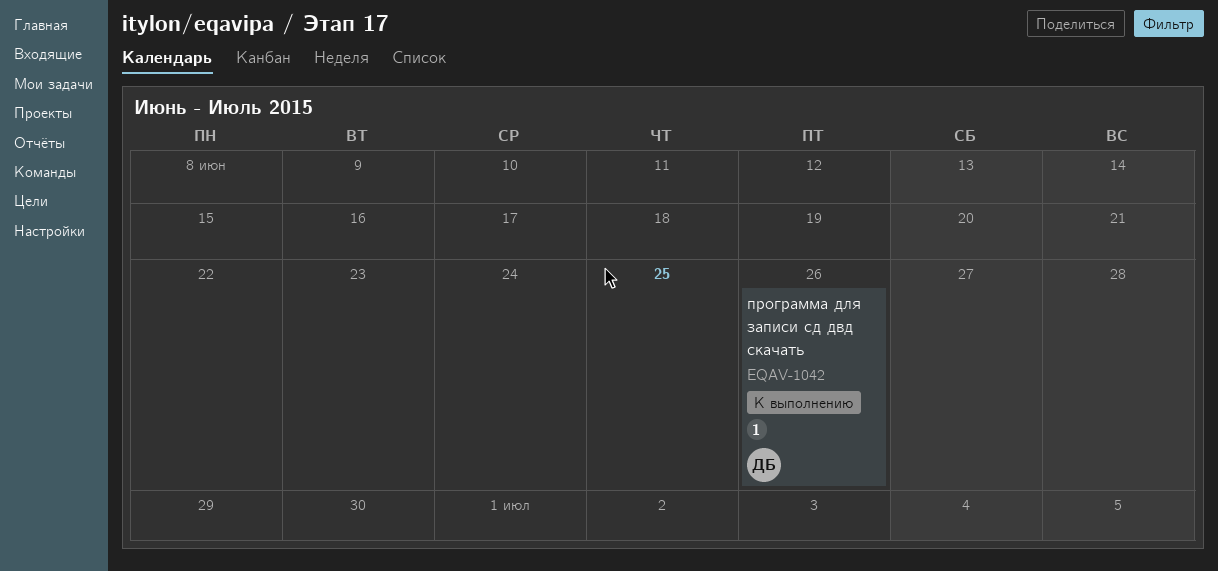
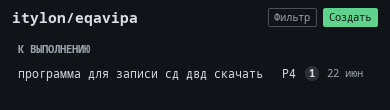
программа для записи сд двд скачать, due: Jun 26 -> Jun 22

